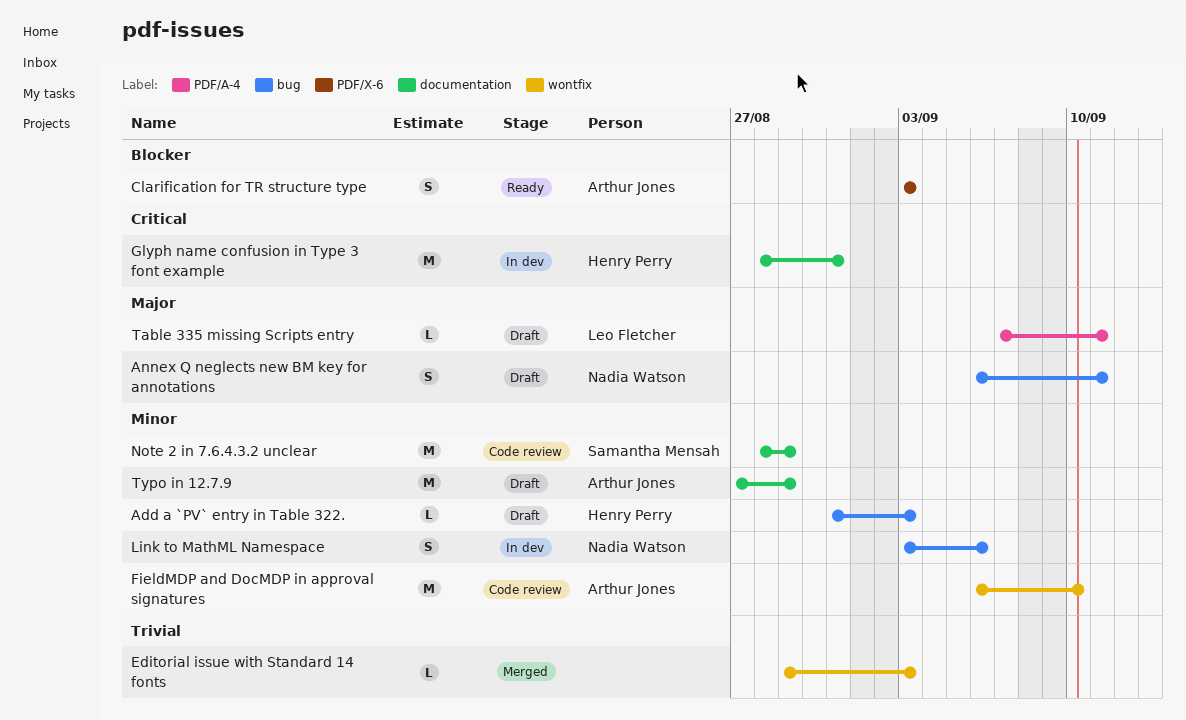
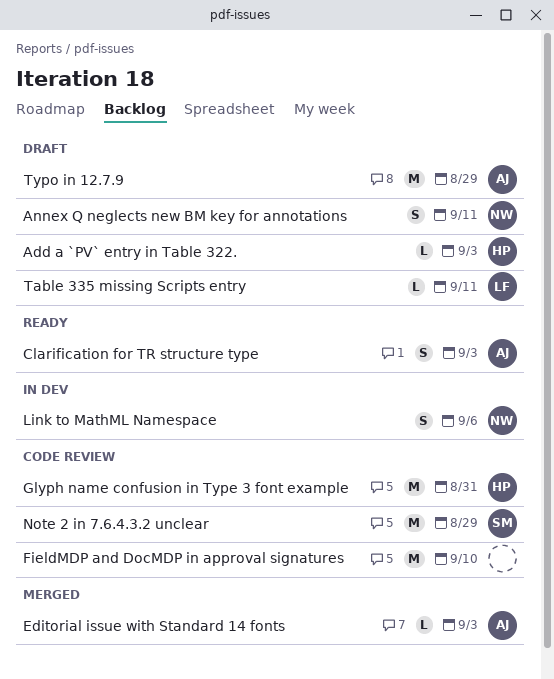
Editorial issue with Standard 14 fonts, owner: none -> Arthur Jones
FieldMDP and DocMDP in approval signatures, owner: Arthur Jones -> none
Glyph name confusion in Type 3 font example, status: In dev -> Code review

